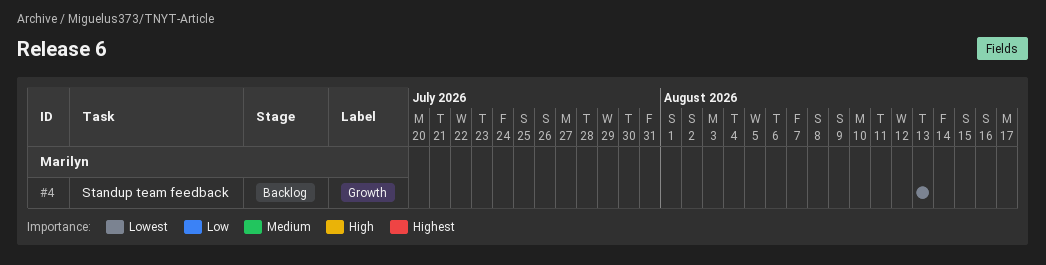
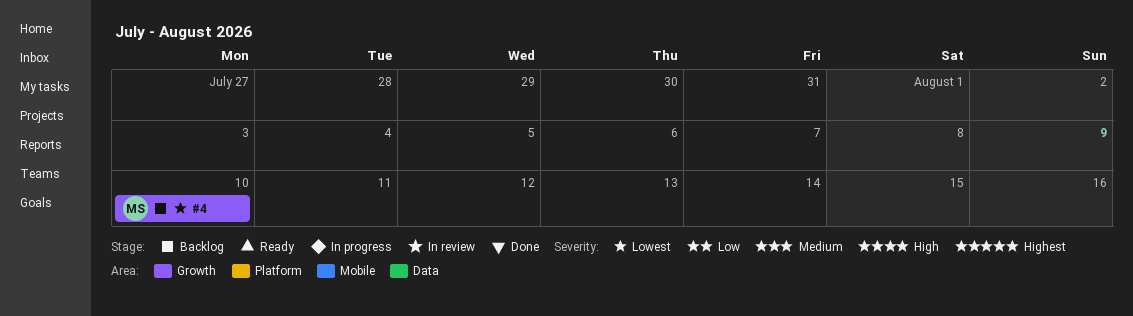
#4, start: Aug 13 -> Aug 10
#4, due: Aug 13 -> Aug 10

